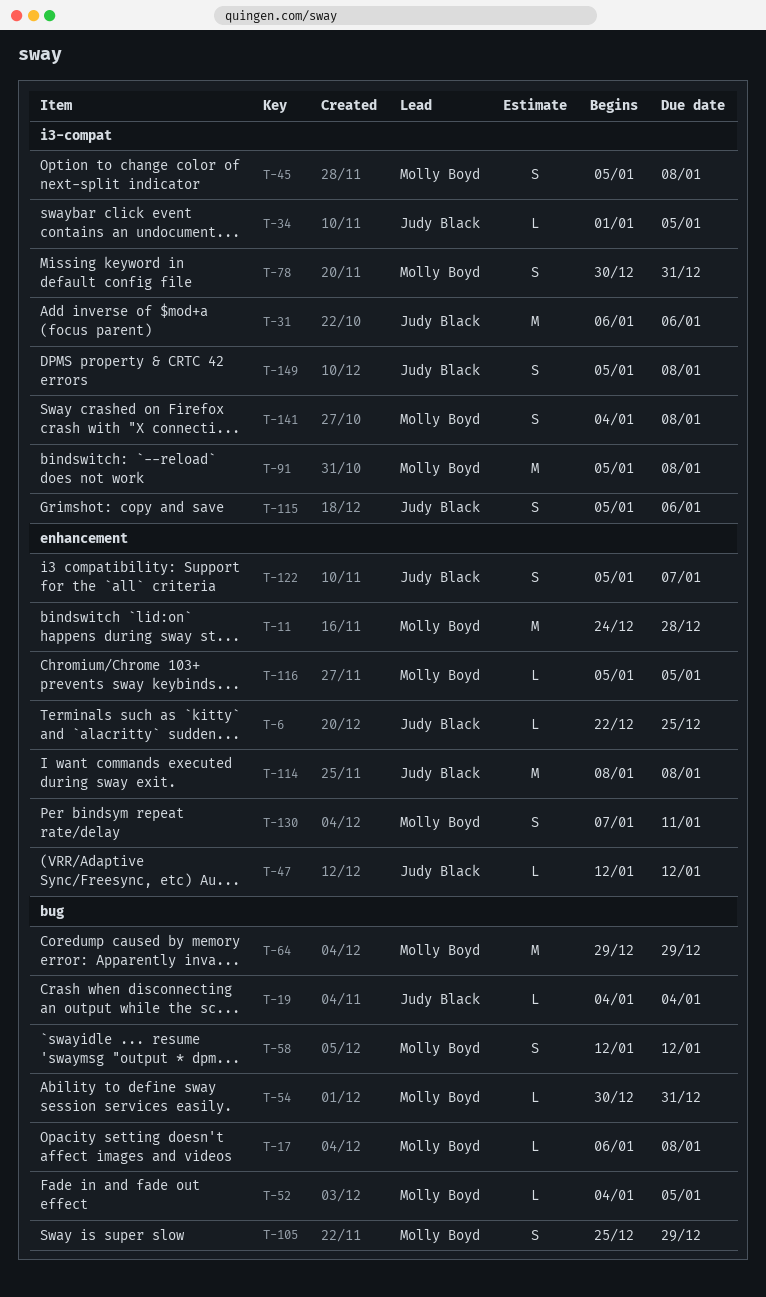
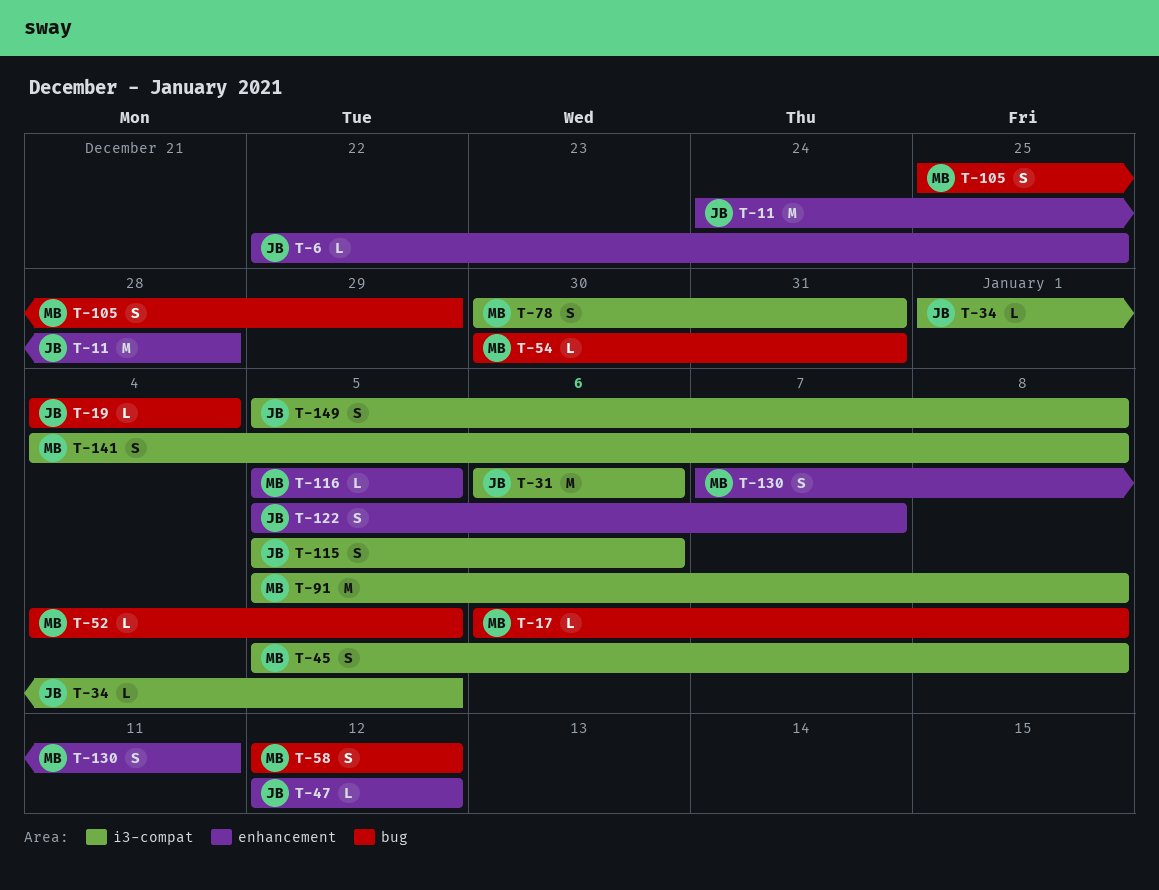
T-11, owner: Molly Boyd -> Judy Black
T-64: present -> none
T-114: present -> none

